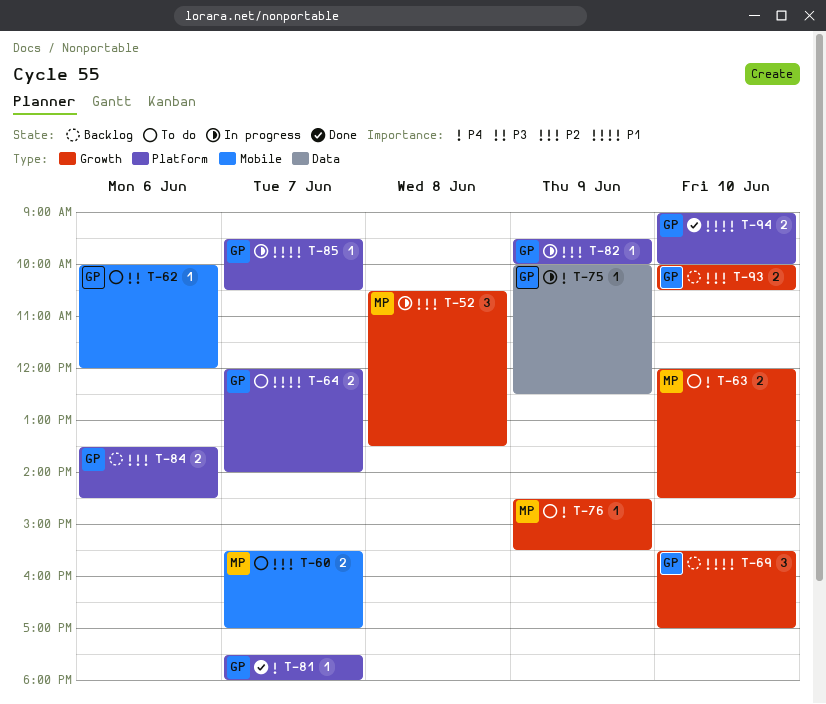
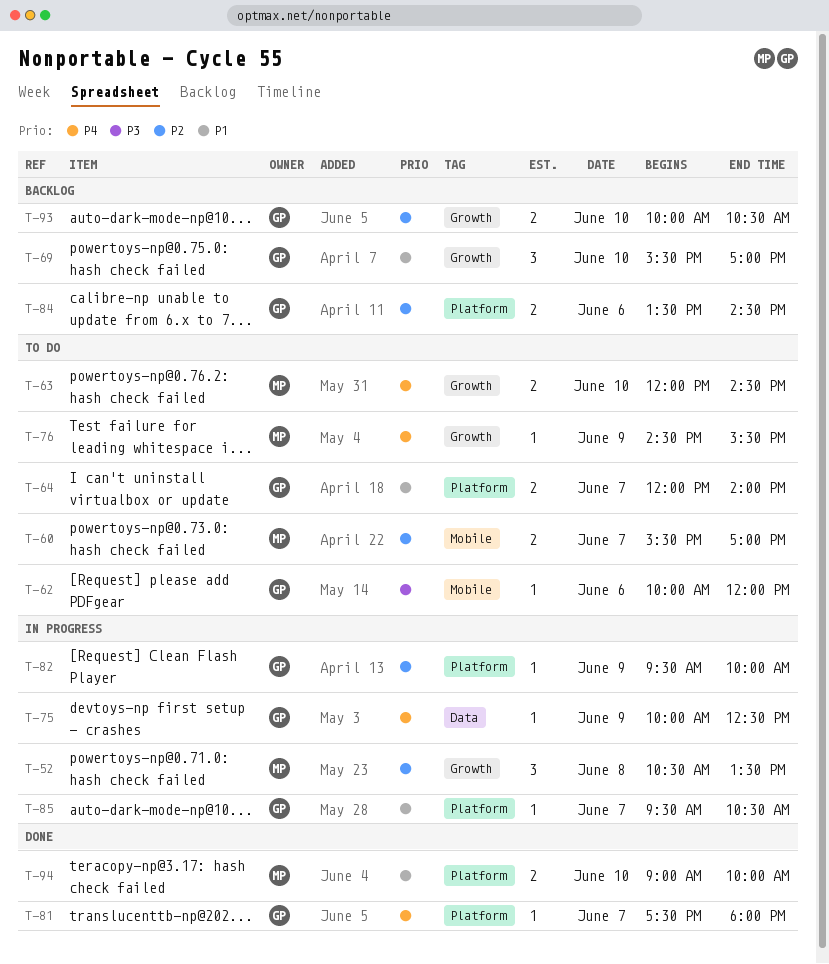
T-94, owner: GP -> MP

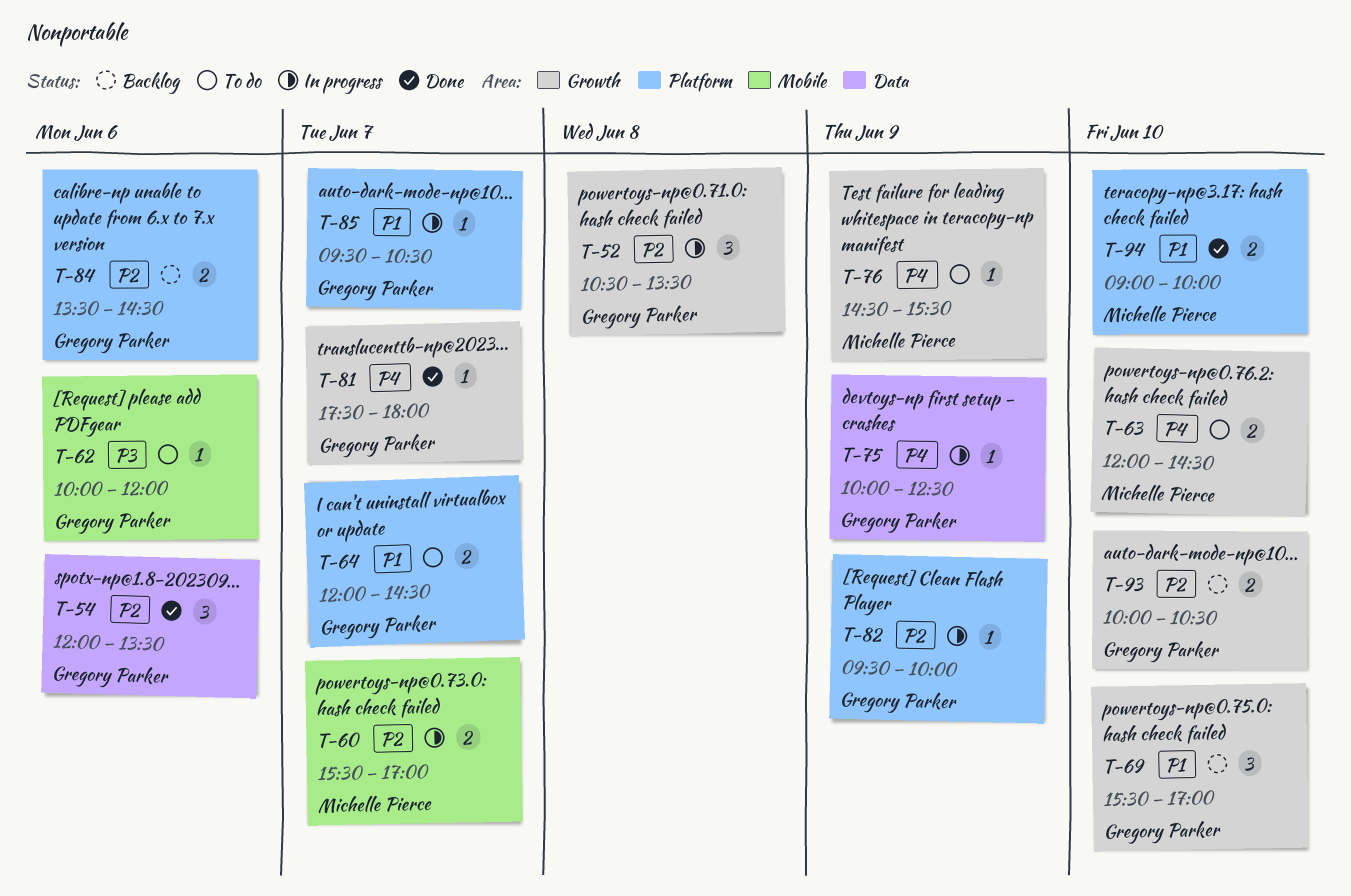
T-52, owner: Michelle Pierce -> Gregory Parker
T-54: none -> present
T-60, status: To do -> In progress
T-64, ends: 14:00 -> 14:30
T-81, label: Platform -> Growth

